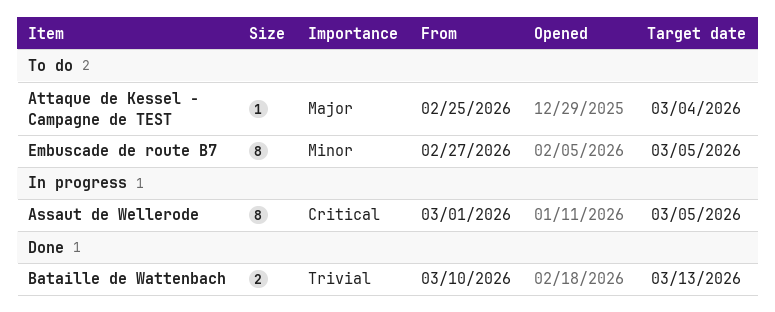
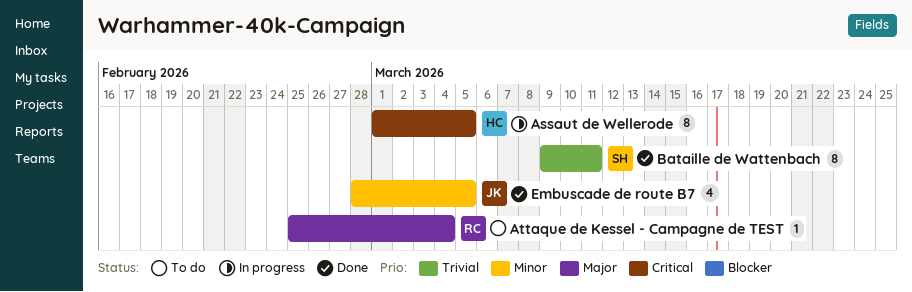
Bataille de Wattenbach, estimate: 2 -> 8
Bataille de Wattenbach, start: Mar 10 -> Mar 9
Bataille de Wattenbach, due: Mar 13 -> Mar 11
Embuscade de route B7, status: To do -> Done
Embuscade de route B7, estimate: 8 -> 4
Embuscade de route B7, start: Feb 27 -> Feb 28

